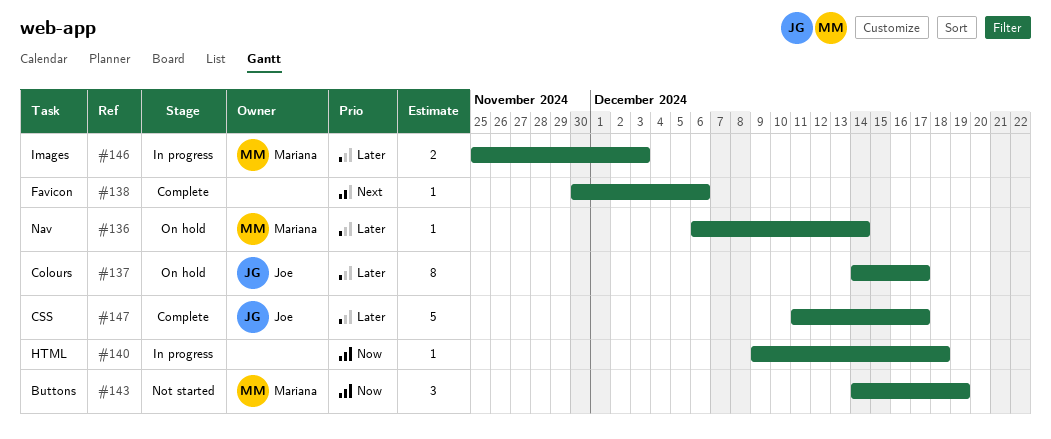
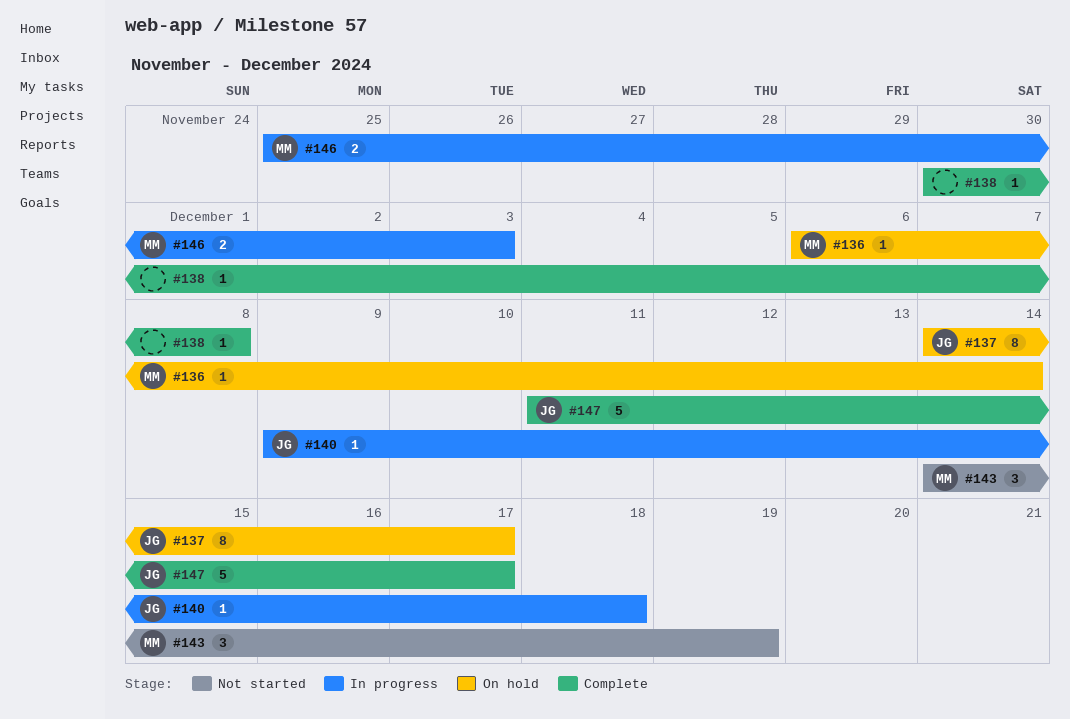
#138, due: Dec 6 -> Dec 8
#140, owner: none -> Joe

